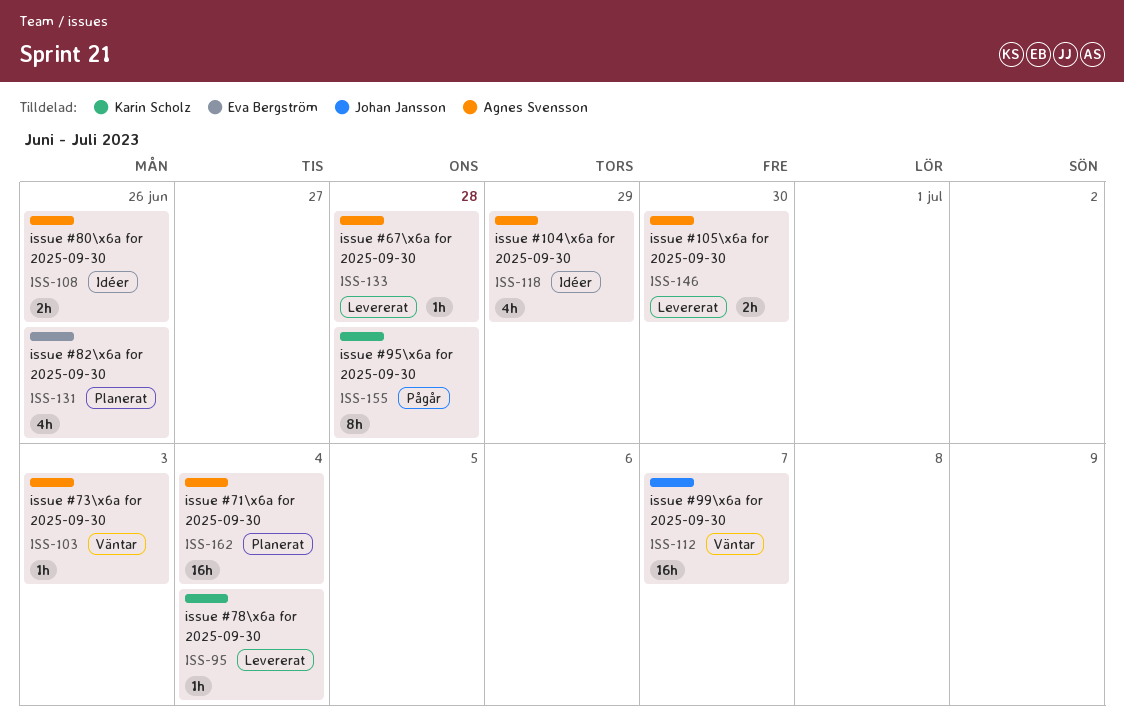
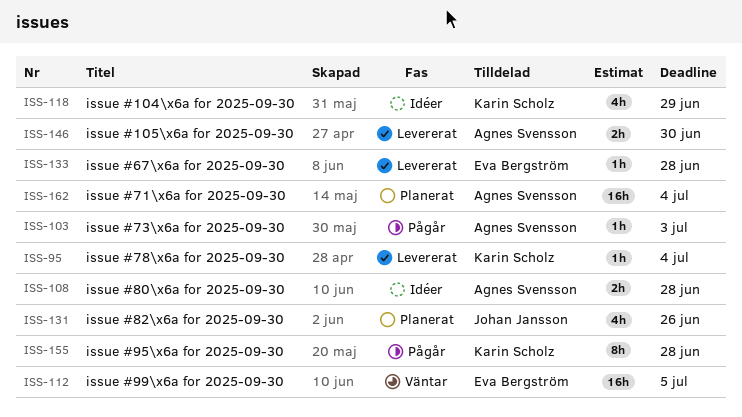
ISS-103, status: Väntar -> Pågår
ISS-108, due: Jun 26 -> Jun 28
ISS-112, owner: Johan Jansson -> Eva Bergström
ISS-112, due: Jul 7 -> Jul 5
ISS-118, owner: Agnes Svensson -> Karin Scholz
ISS-131, owner: Eva Bergström -> Johan Jansson
ISS-133, owner: Agnes Svensson -> Eva Bergström

